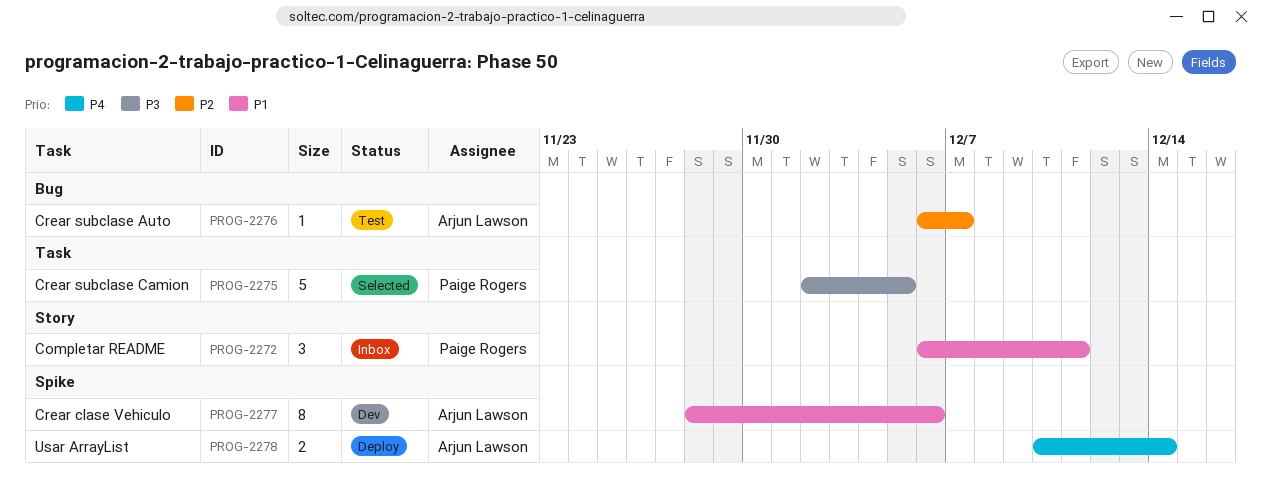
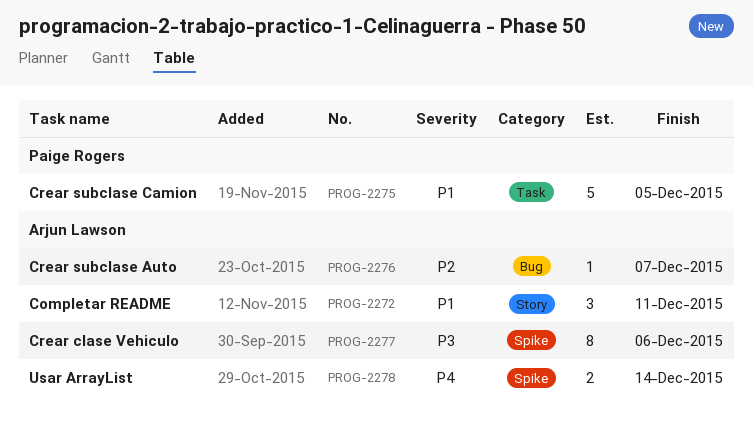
PROG-2272, owner: Paige Rogers -> Arjun Lawson
PROG-2275, priority: P3 -> P1
PROG-2277, priority: P1 -> P3

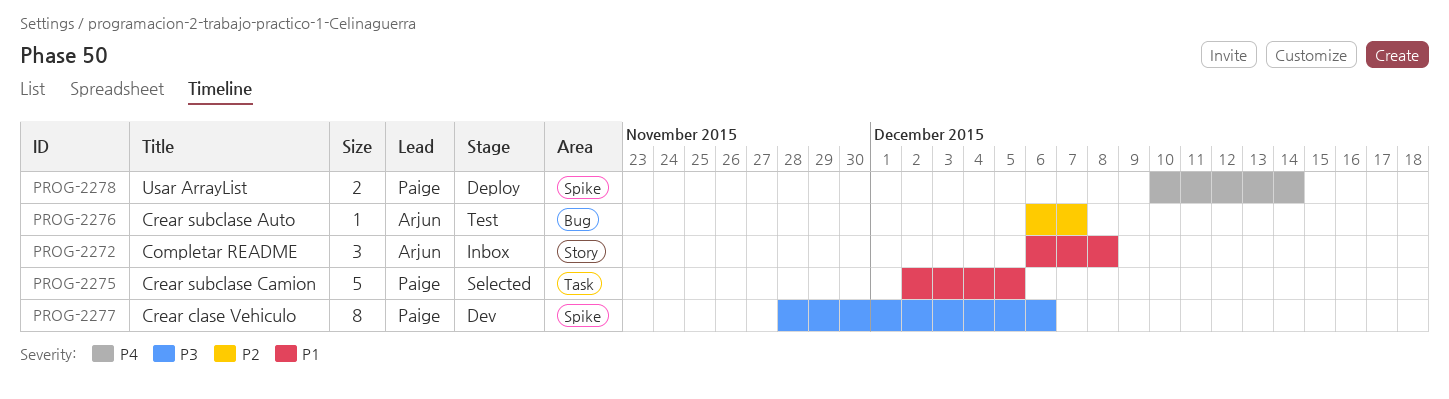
PROG-2272, due: Dec 11 -> Dec 8
PROG-2277, owner: Arjun Lawson -> Paige Rogers
PROG-2278, owner: Arjun Lawson -> Paige Rogers

